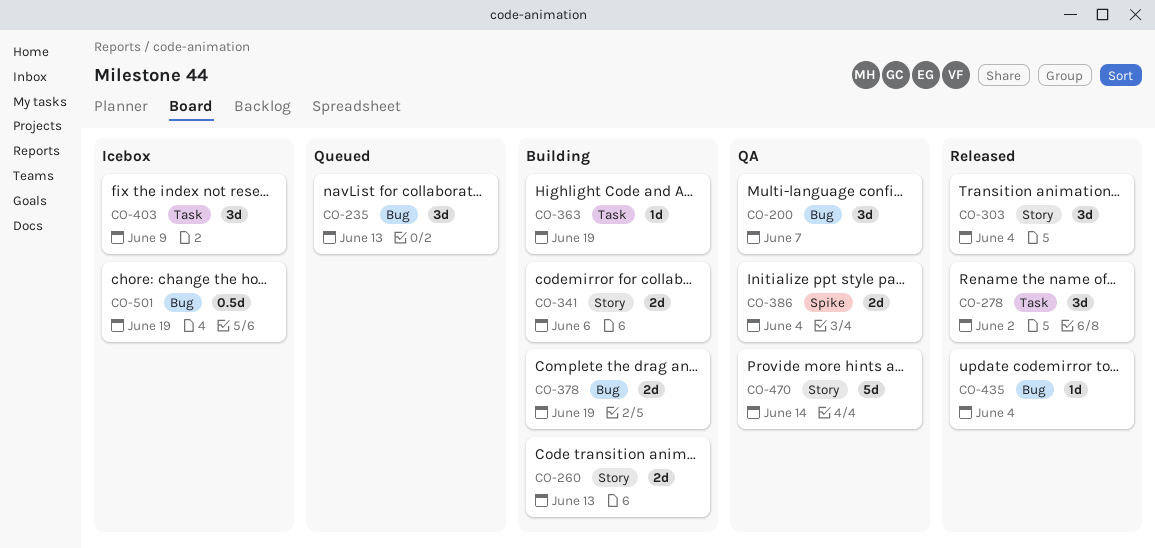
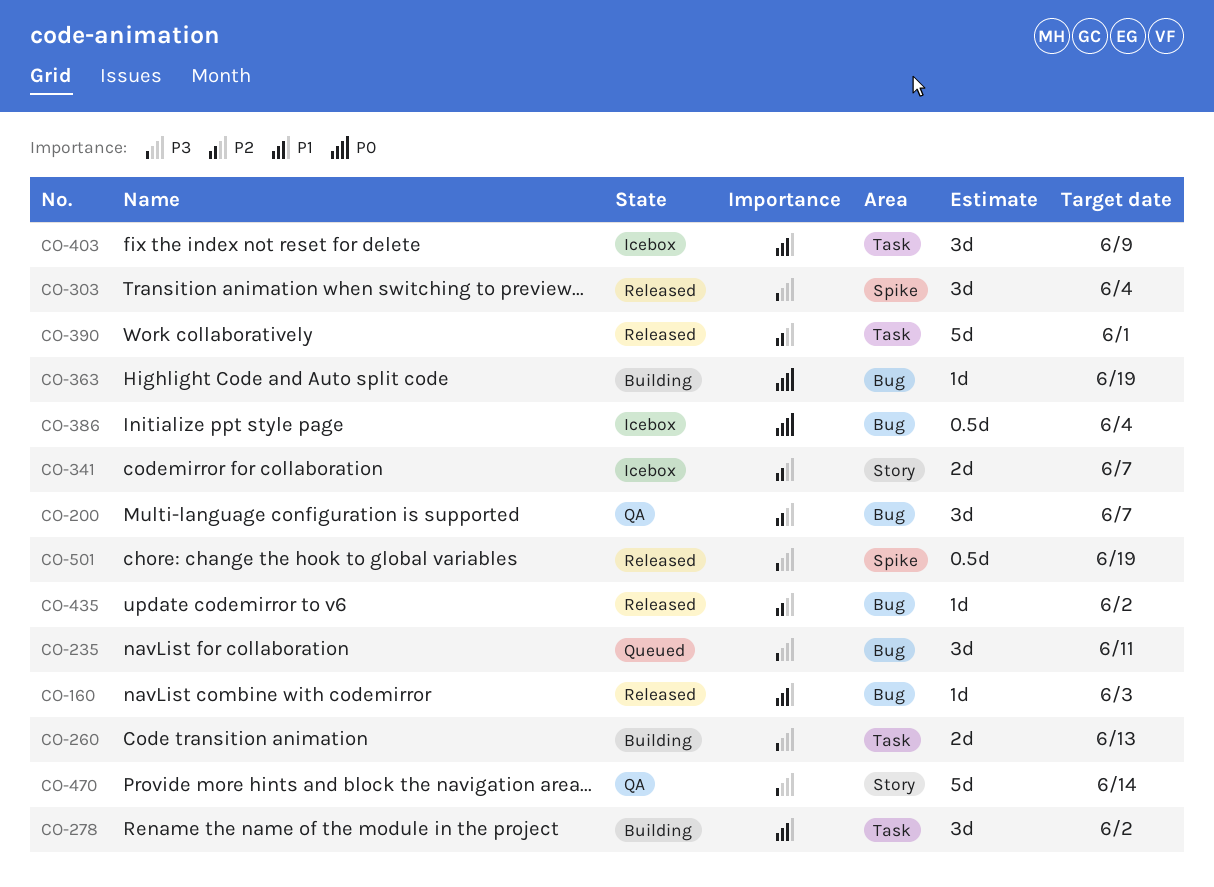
CO-160: none -> present
CO-235, due: Jun 13 -> Jun 11
CO-260, label: Story -> Task
CO-278, status: Released -> Building
CO-303, label: Story -> Spike
CO-341, status: Building -> Icebox
CO-341, due: Jun 6 -> Jun 7
CO-363, label: Task -> Bug
CO-378: present -> none
CO-386, status: QA -> Icebox
CO-386, label: Spike -> Bug
CO-386, estimate: 2d -> 0.5d
CO-390: none -> present
CO-435, due: Jun 4 -> Jun 2
CO-501, status: Icebox -> Released
CO-501, label: Bug -> Spike

